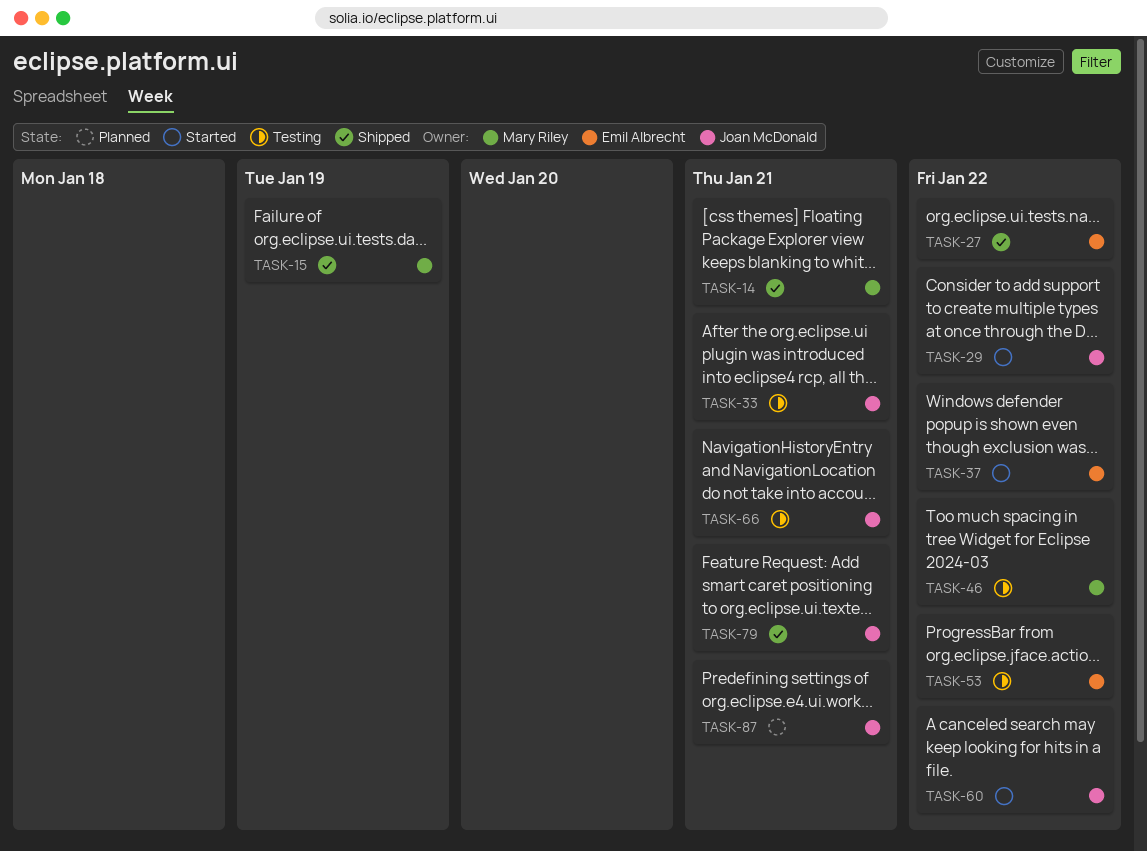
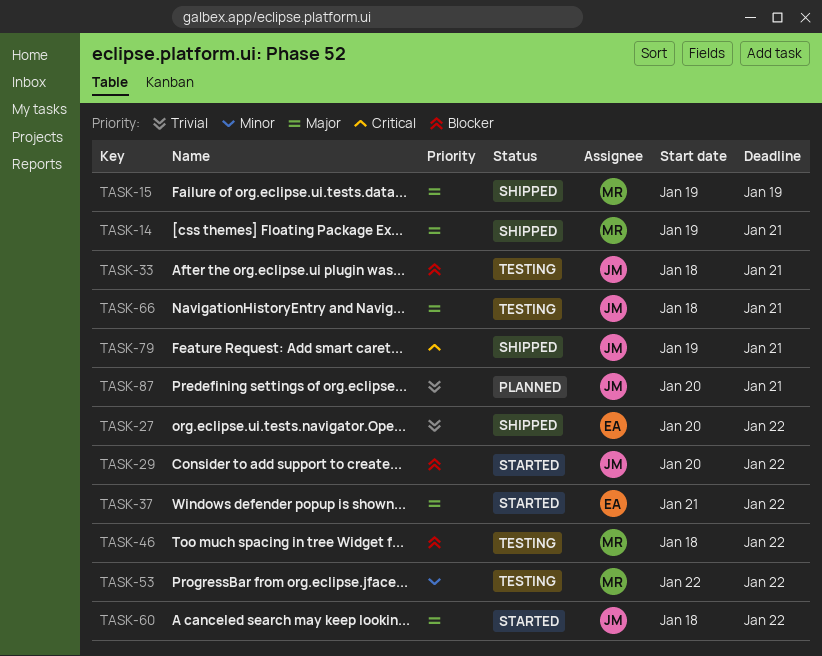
TASK-53, owner: Emil Albrecht -> Mary Riley

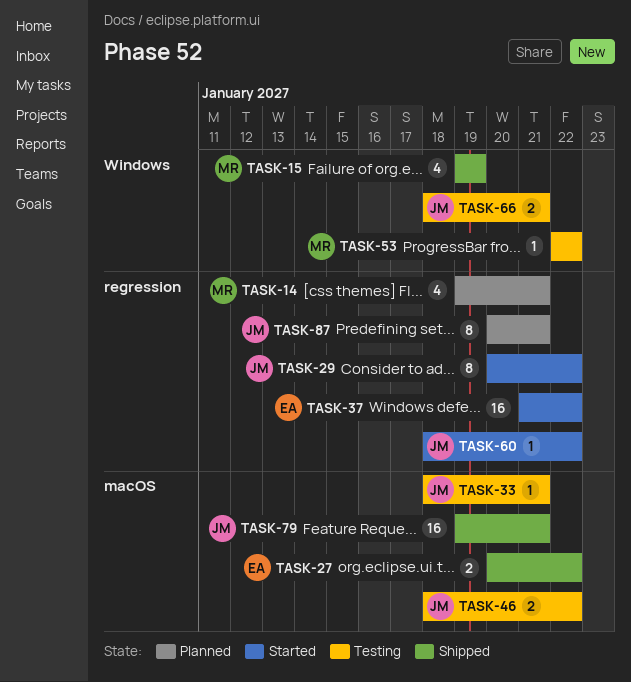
TASK-14, status: Shipped -> Planned
TASK-46, owner: MR -> JM

